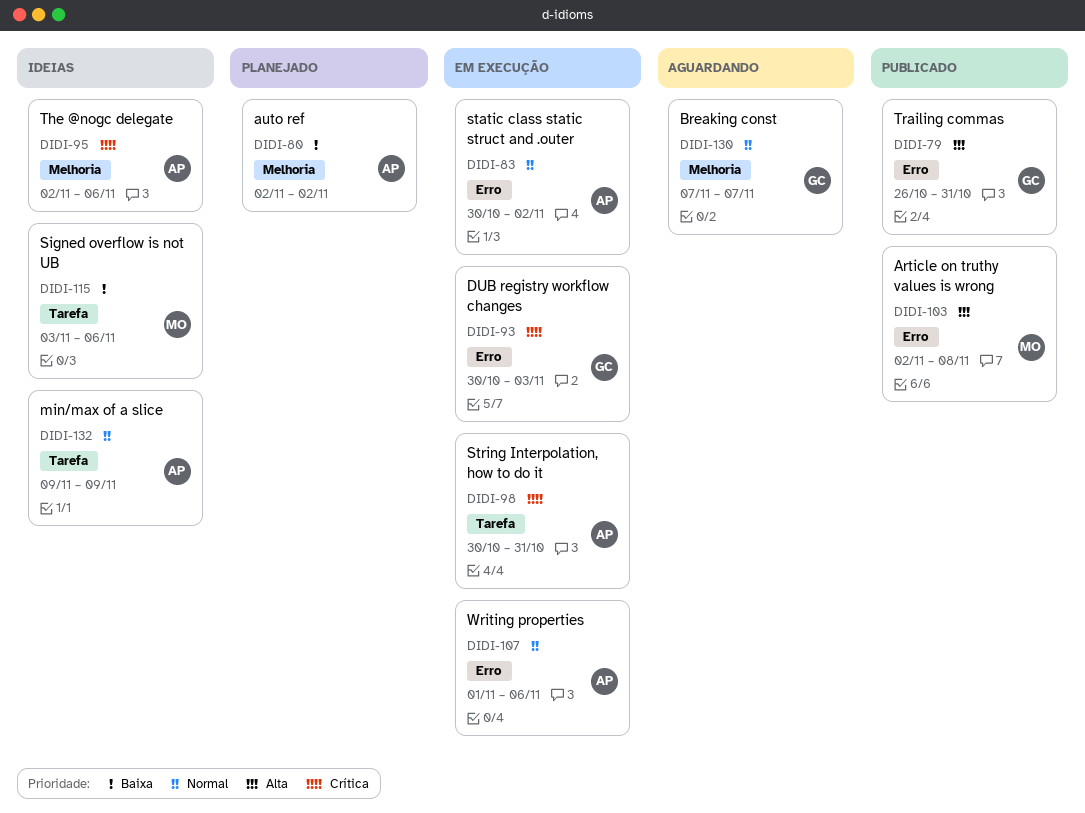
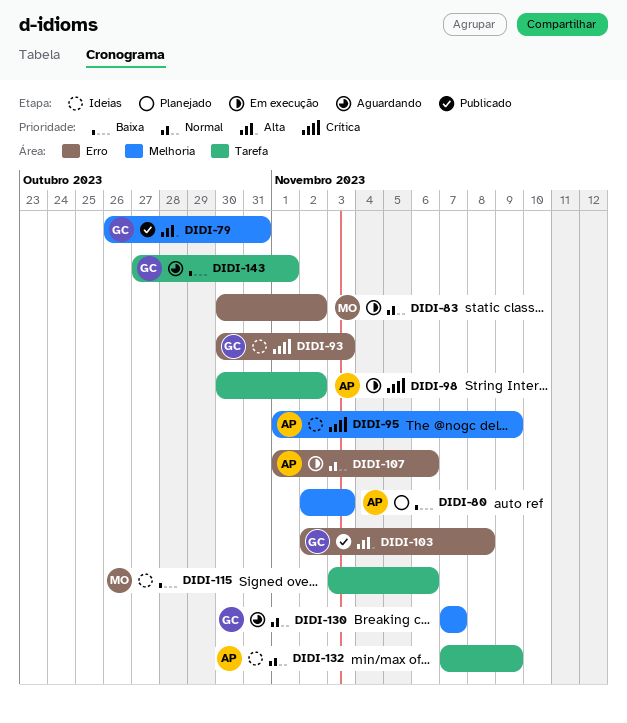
DIDI-79, label: Erro -> Melhoria
DIDI-80, due: Nov 2 -> Nov 3
DIDI-83, owner: AP -> MO
DIDI-93, status: Em execução -> Ideias
DIDI-95, start: Nov 2 -> Nov 1
DIDI-95, due: Nov 6 -> Nov 9
DIDI-98, due: Oct 31 -> Nov 2
DIDI-103, owner: MO -> GC
DIDI-132, start: Nov 9 -> Nov 7
DIDI-143: none -> present

